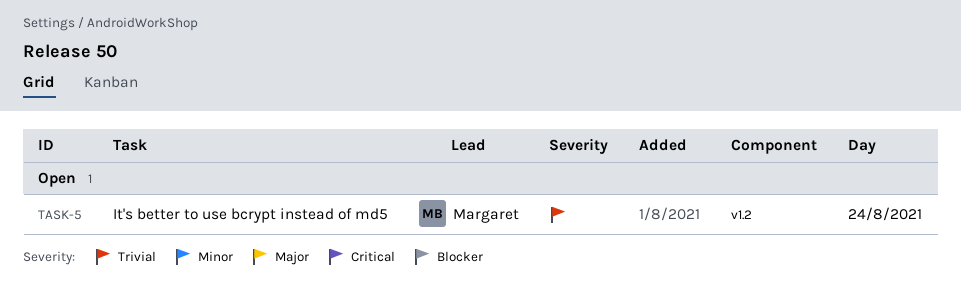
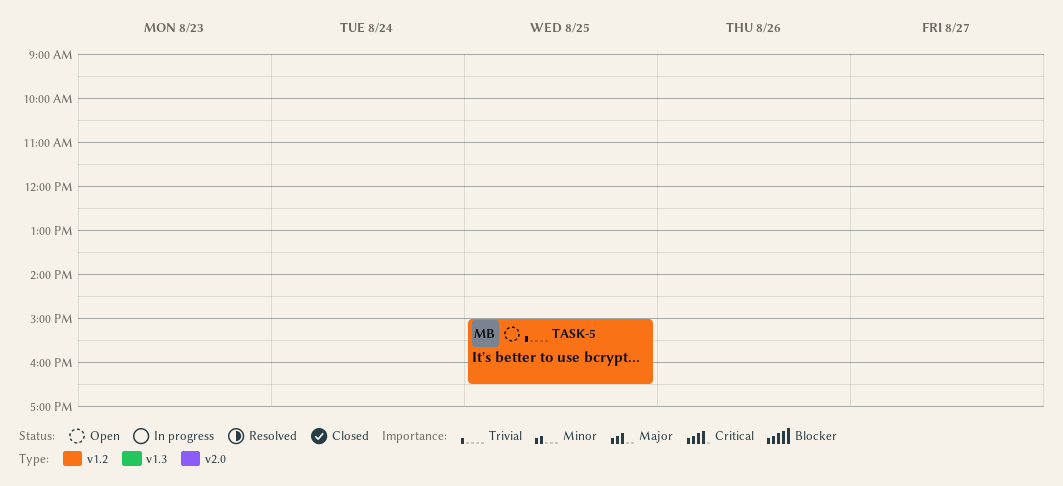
TASK-5, day: Aug 24 -> Aug 25

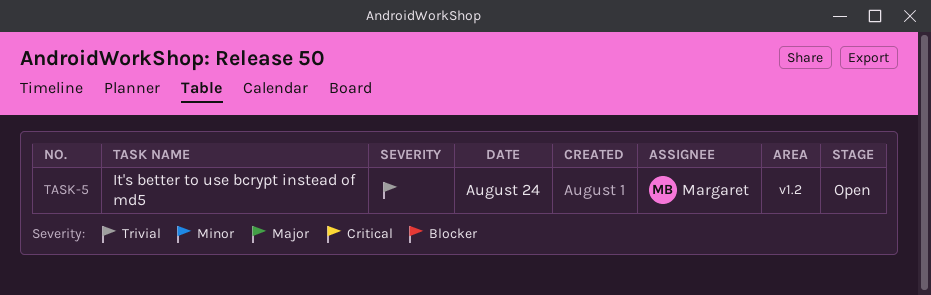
TASK-5, day: Aug 25 -> Aug 24

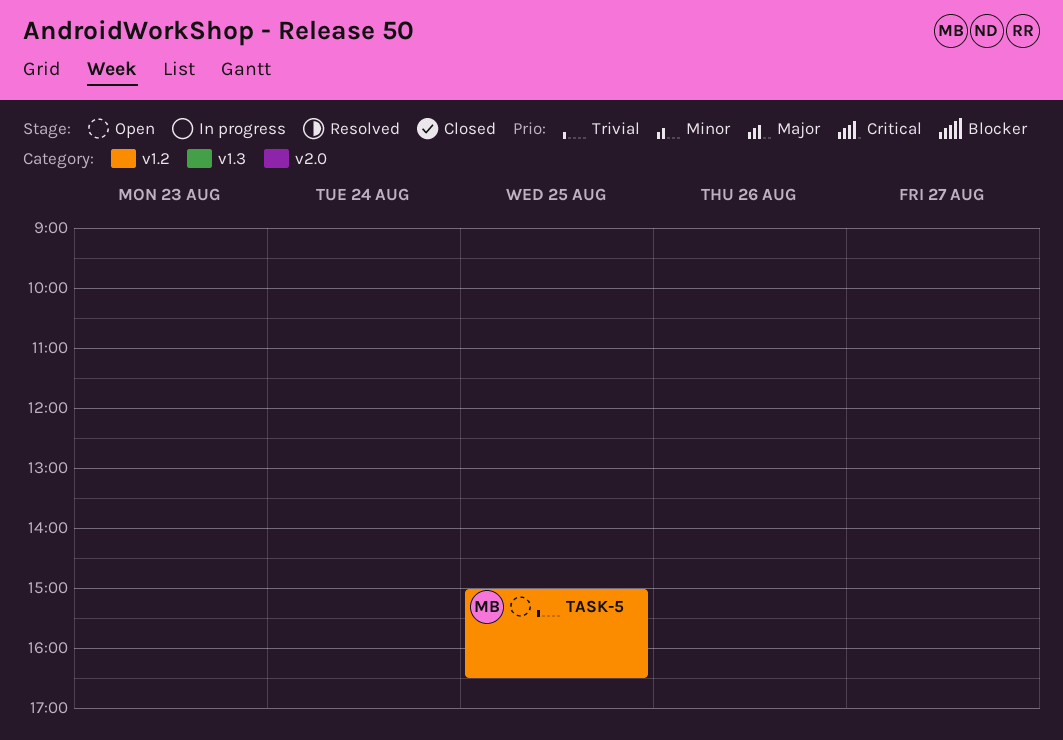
TASK-5, day: Aug 24 -> Aug 25

